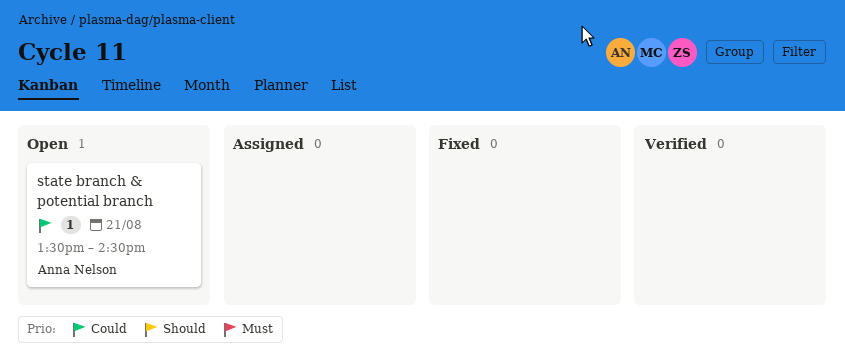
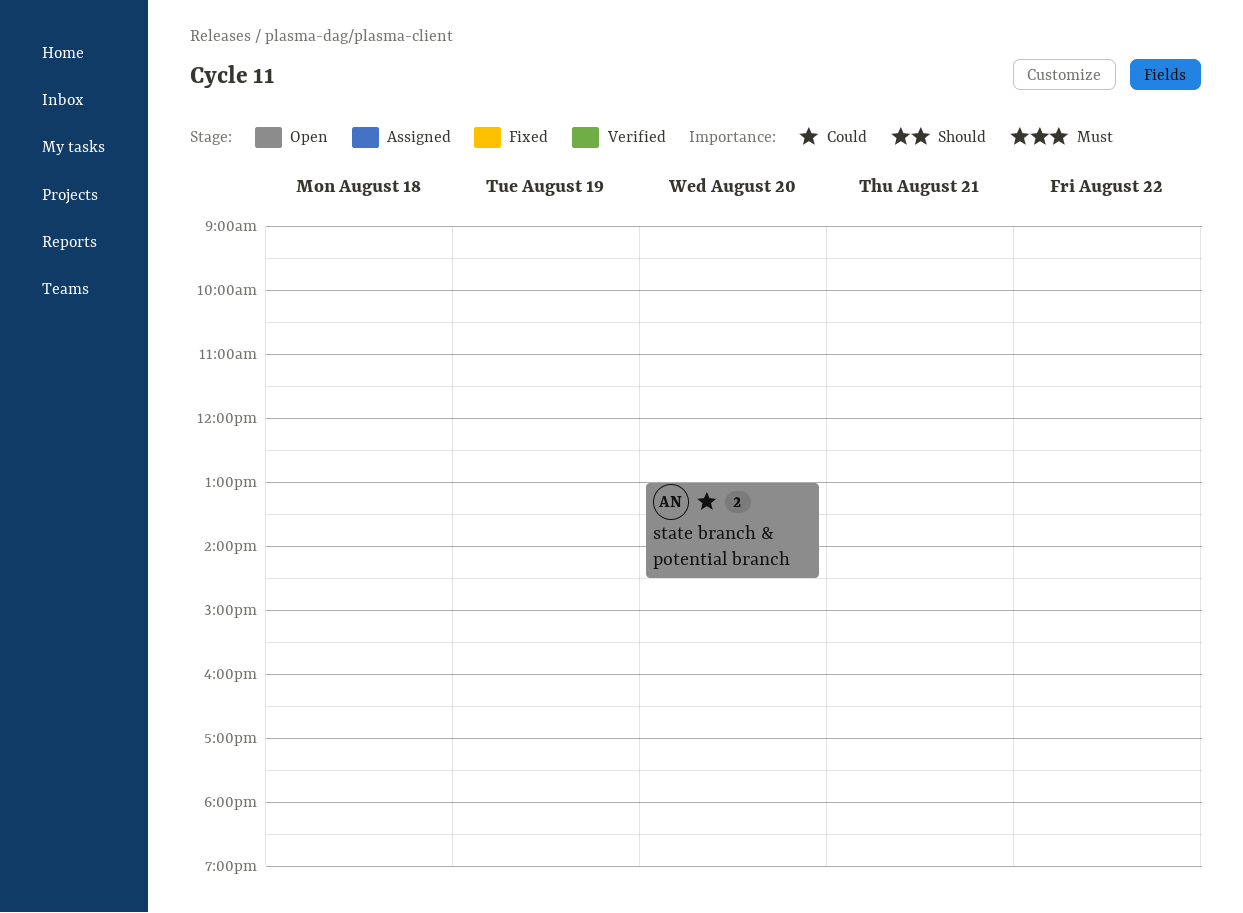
state branch & potential branch, estimate: 1 -> 2
state branch & potential branch, day: Aug 21 -> Aug 20
state branch & potential branch, begins: 13:30 -> 13:00

